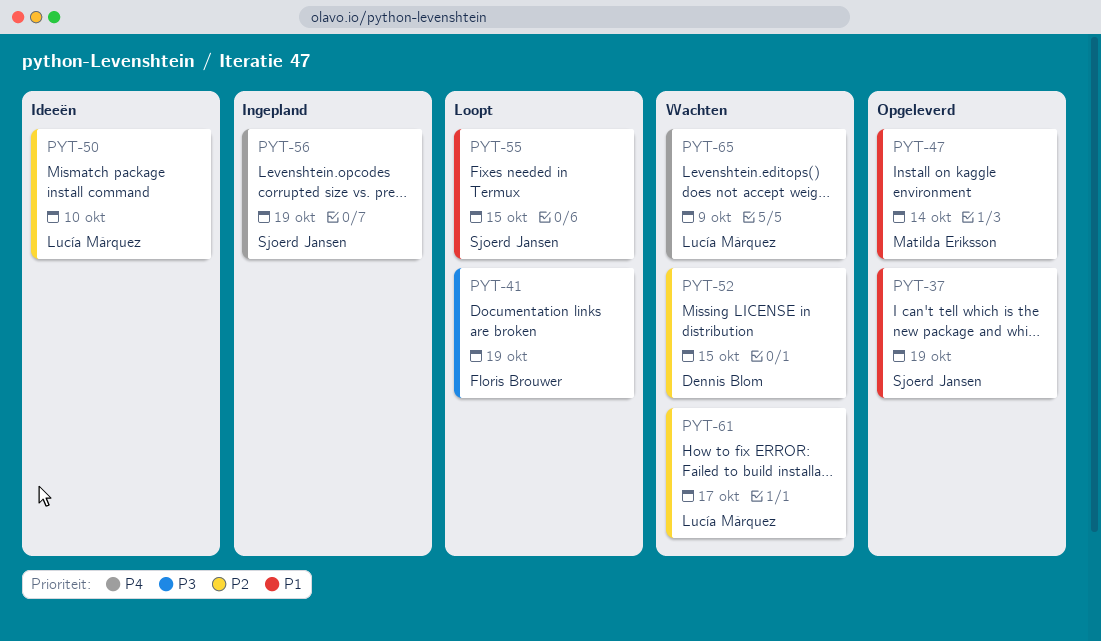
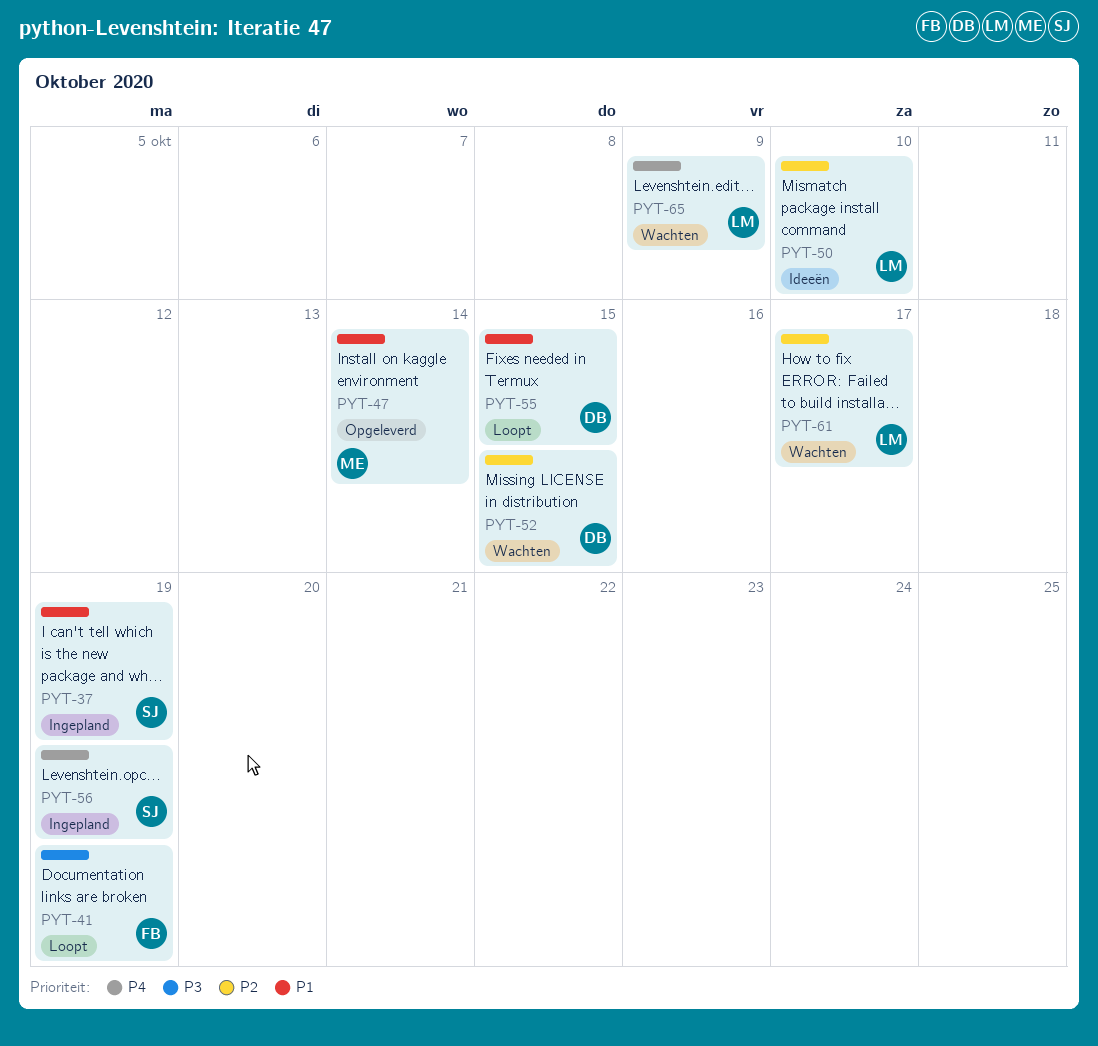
PYT-37, status: Opgeleverd -> Ingepland
PYT-55, owner: Sjoerd Jansen -> Dennis Blom

